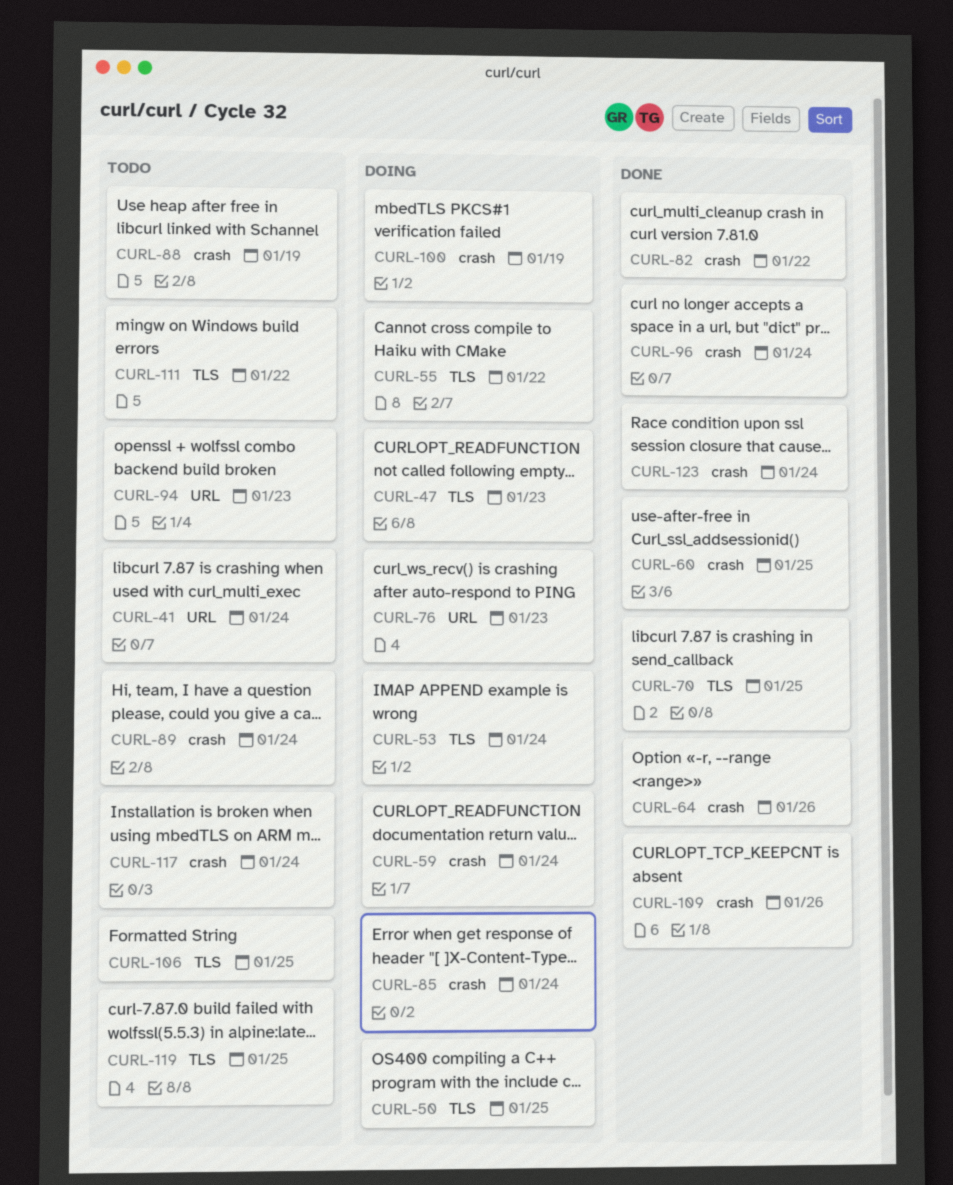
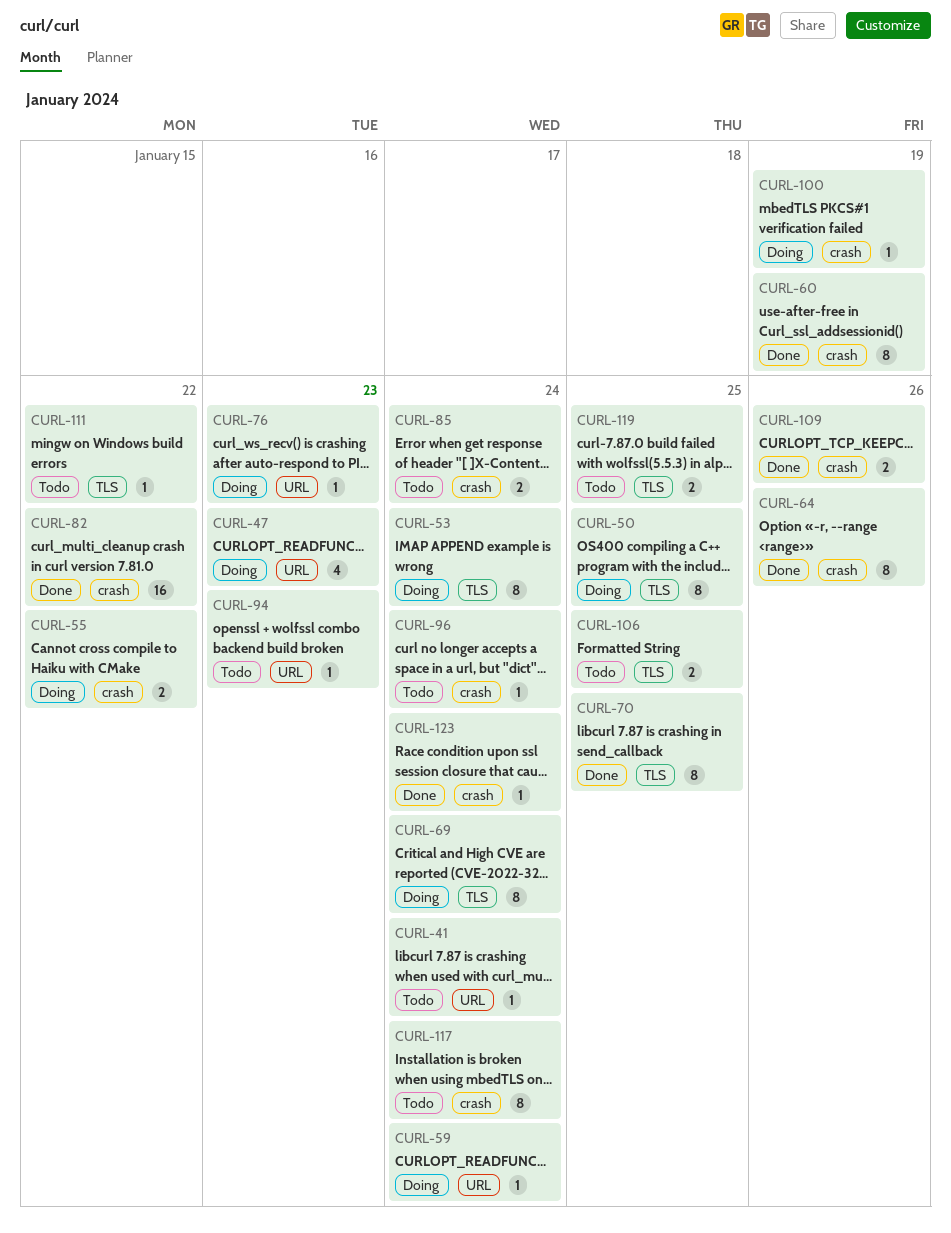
CURL-47, label: TLS -> URL
CURL-55, label: TLS -> crash
CURL-59, label: crash -> URL
CURL-60, due: Jan 25 -> Jan 19
CURL-69: none -> present
CURL-85, status: Doing -> Todo
CURL-88: present -> none
CURL-89: present -> none
CURL-96, status: Done -> Todo

